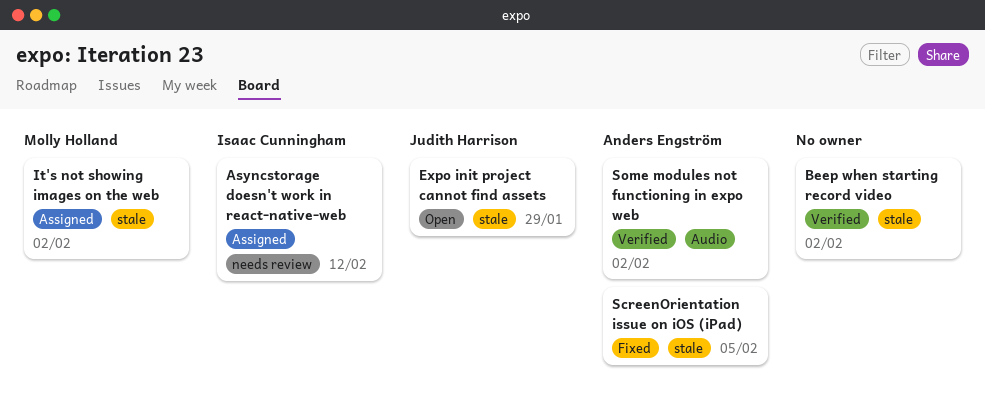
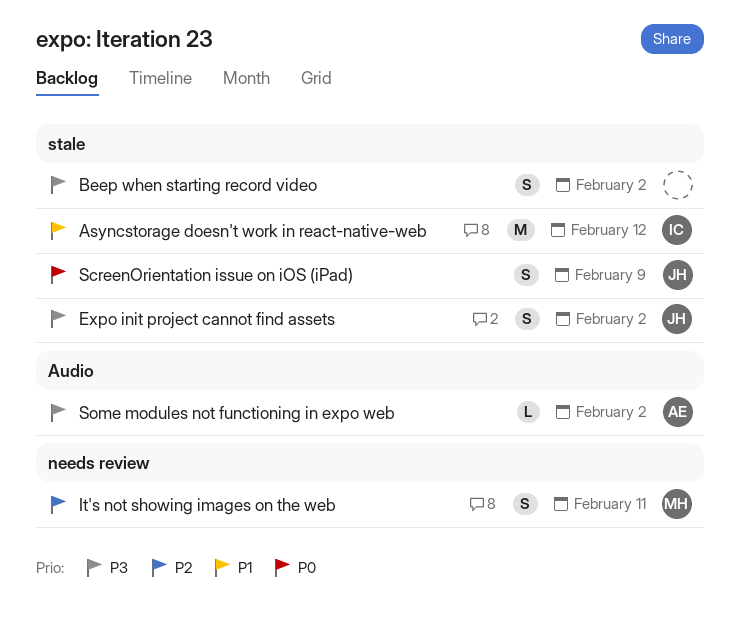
Asyncstorage doesn't work in react-native-web, label: needs review -> stale
Expo init project cannot find assets, due: Jan 29 -> Feb 2
It's not showing images on the web, label: stale -> needs review
It's not showing images on the web, due: Feb 2 -> Feb 11
ScreenOrientation issue on iOS (iPad), owner: Anders Engström -> Judith Harrison
ScreenOrientation issue on iOS (iPad), due: Feb 5 -> Feb 9

